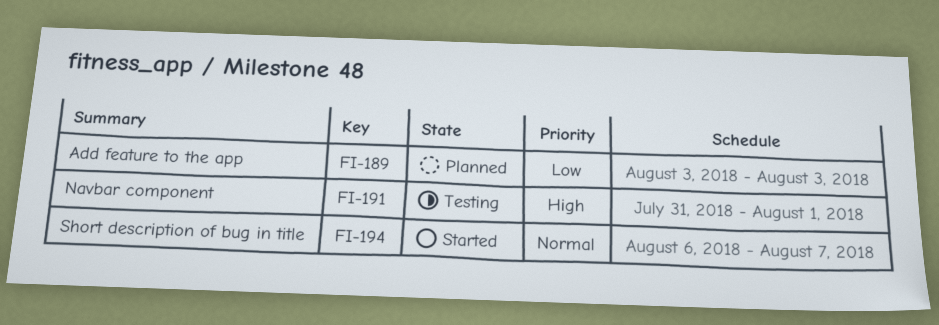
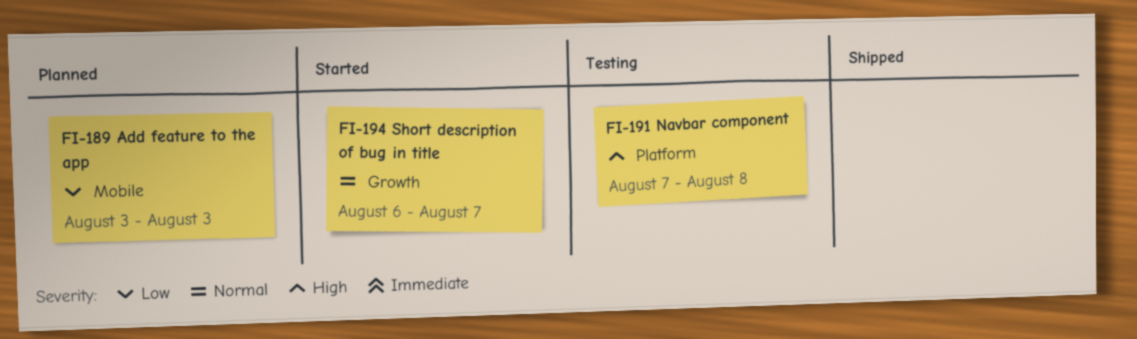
FI-191, start: Jul 31 -> Aug 7
FI-191, due: Aug 1 -> Aug 8

